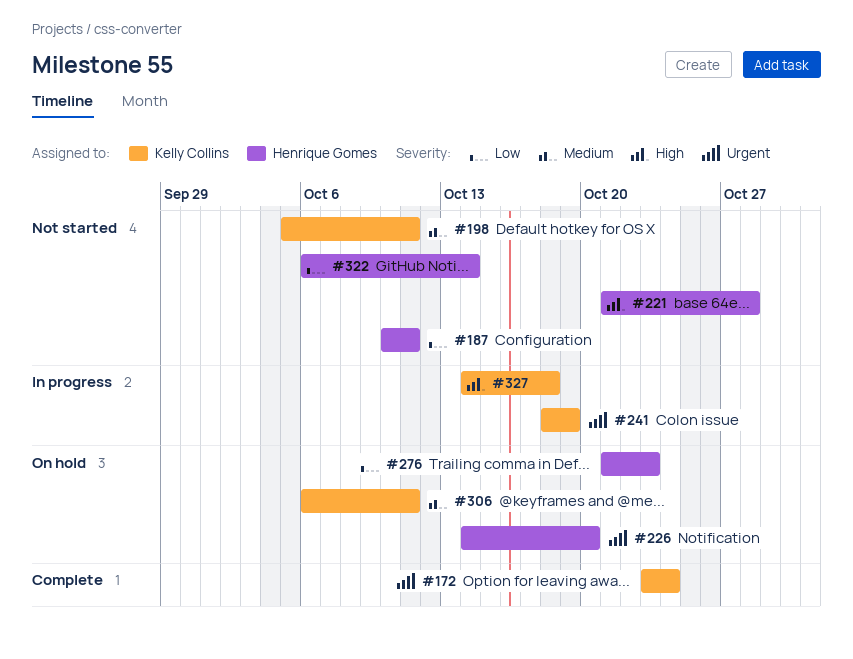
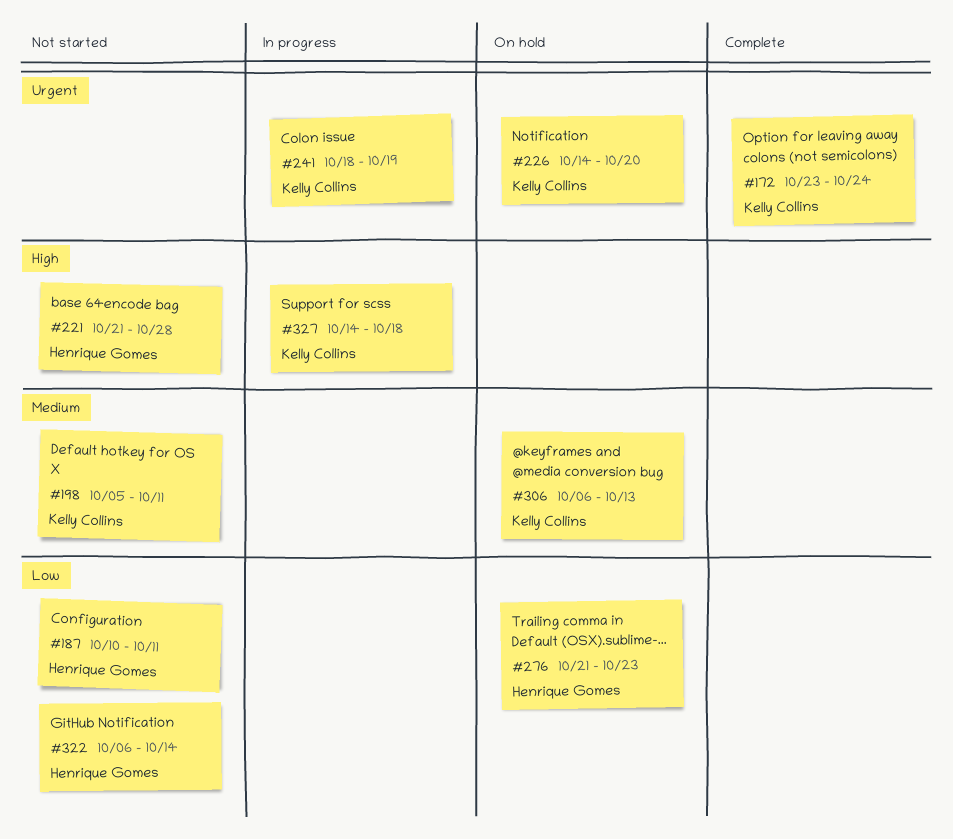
#226, owner: Henrique Gomes -> Kelly Collins
#306, due: Oct 11 -> Oct 13

